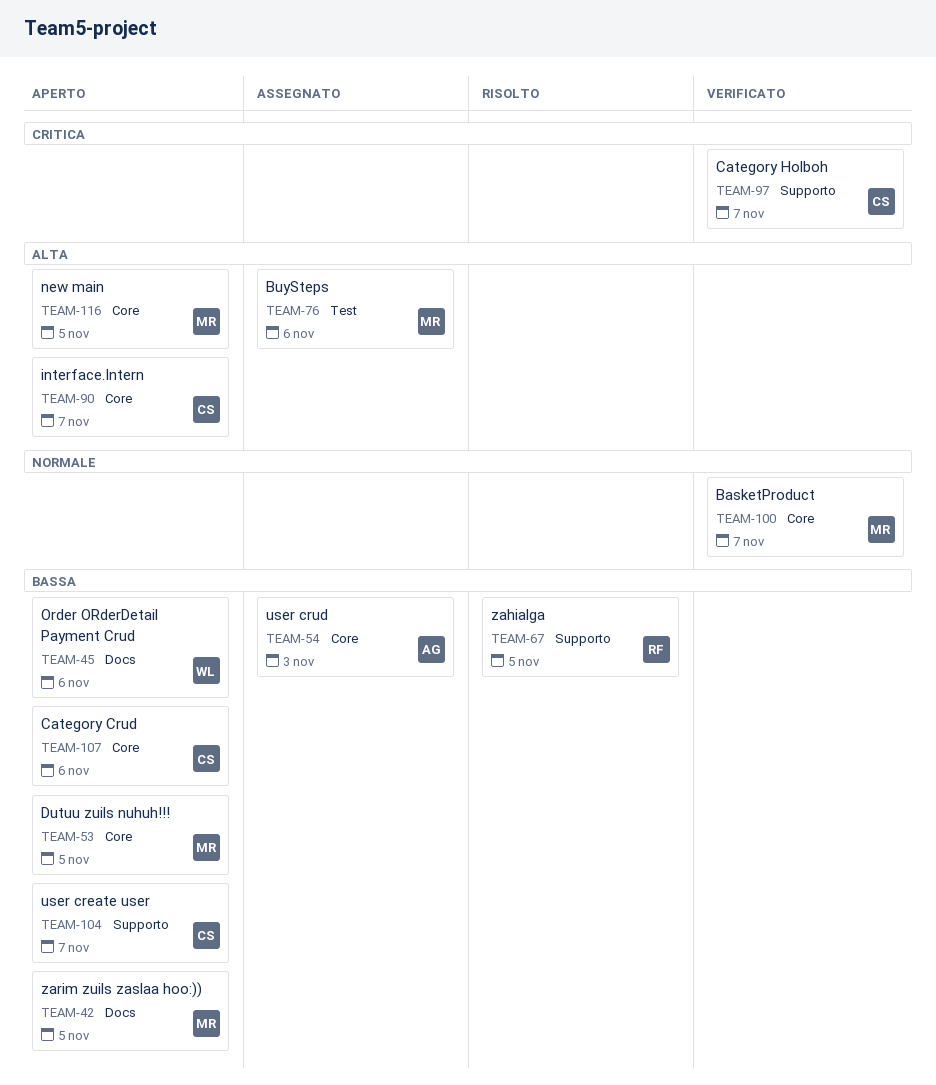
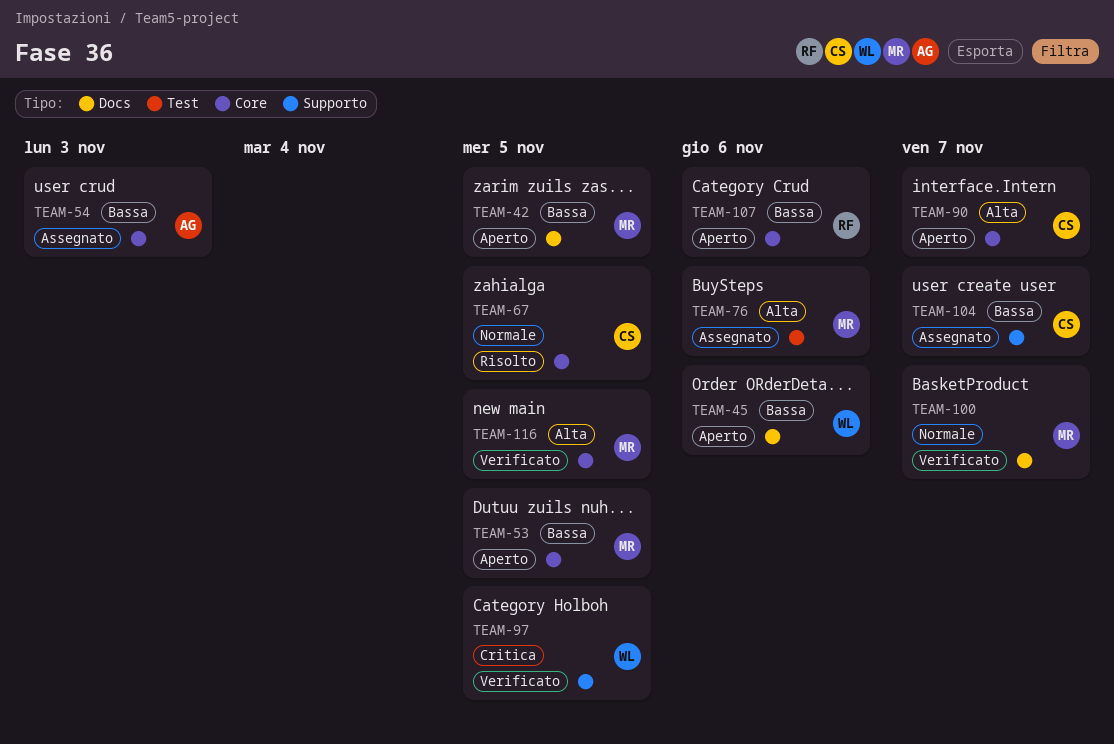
TEAM-67, owner: RF -> CS
TEAM-67, priority: Bassa -> Normale
TEAM-67, label: Supporto -> Core
TEAM-97, owner: CS -> WL
TEAM-97, due: Nov 7 -> Nov 5
TEAM-100, label: Core -> Docs
TEAM-104, status: Aperto -> Assegnato
TEAM-107, owner: CS -> RF
TEAM-116, status: Aperto -> Verificato

